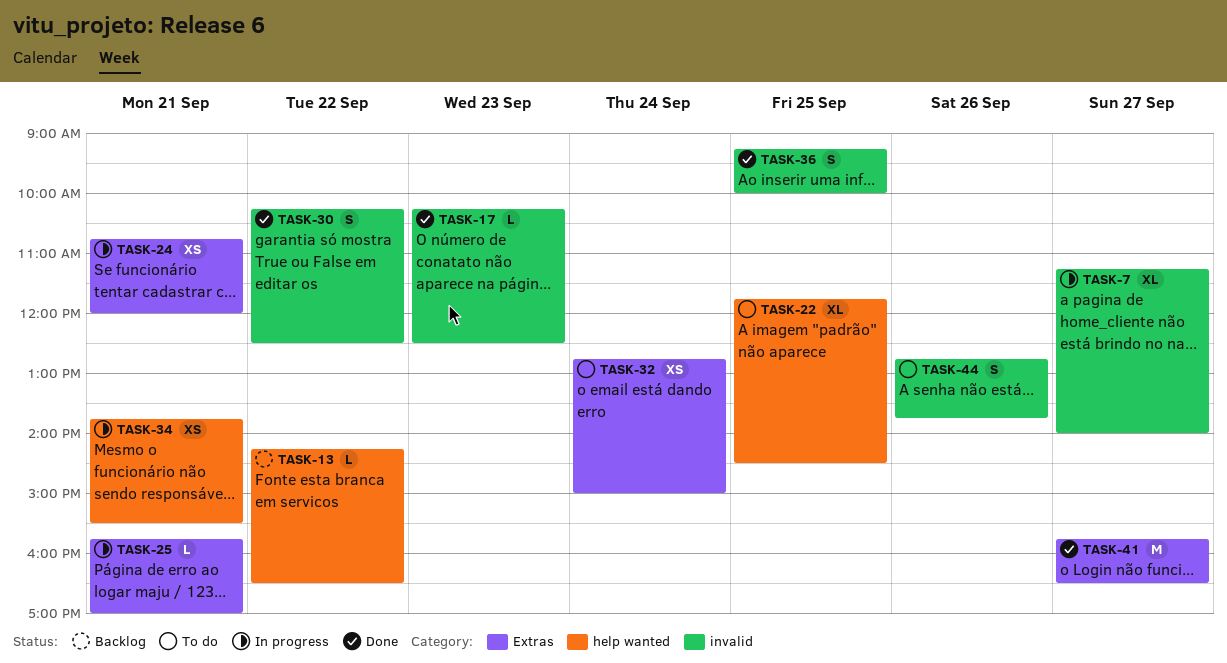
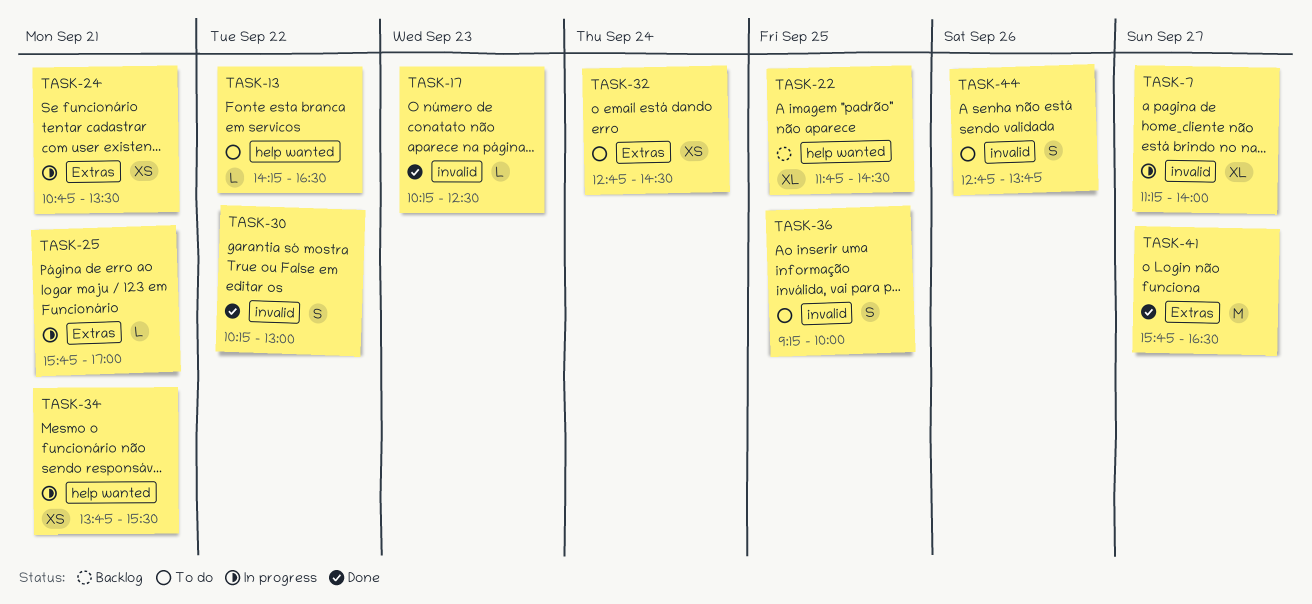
TASK-13, status: Backlog -> To do
TASK-22, status: To do -> Backlog
TASK-24, ends: 12:00 -> 13:30
TASK-30, ends: 12:30 -> 13:00
TASK-32, ends: 15:00 -> 14:30
TASK-36, status: Done -> To do

